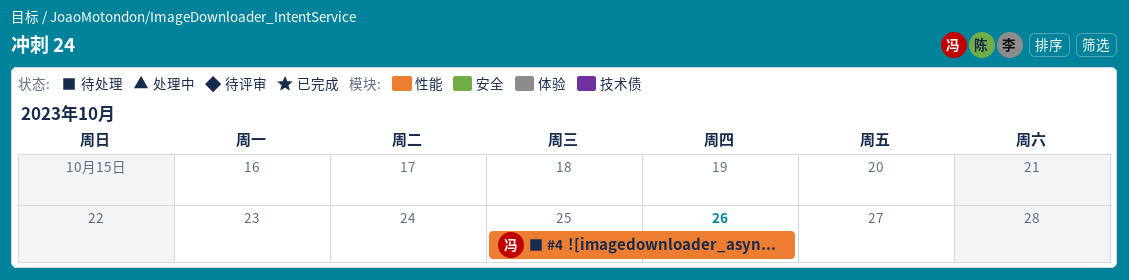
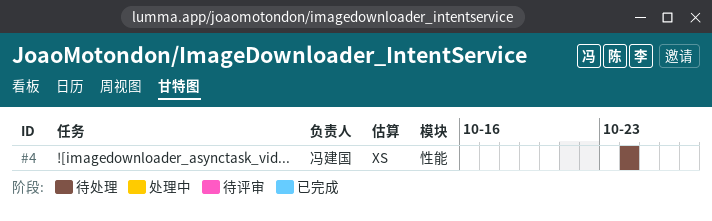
#4, start: Oct 25 -> Oct 24
#4, due: Oct 26 -> Oct 24

